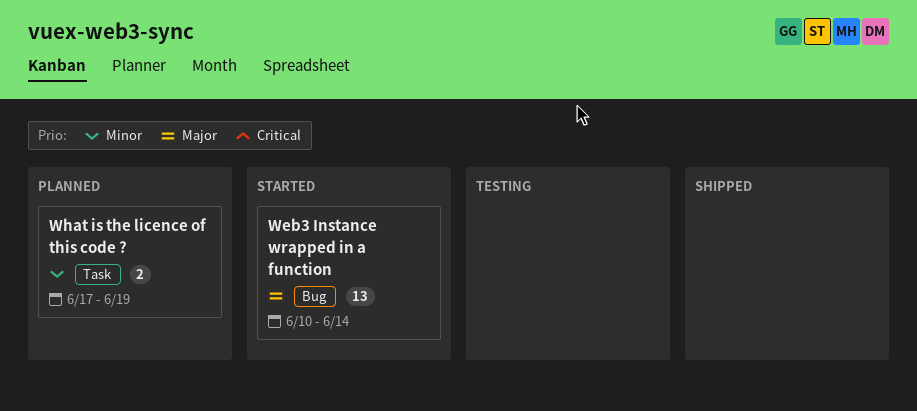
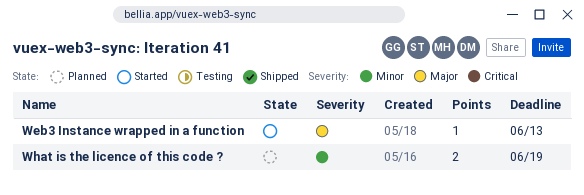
Web3 Instance wrapped in a function, estimate: 13 -> 1
Web3 Instance wrapped in a function, due: Jun 14 -> Jun 13

